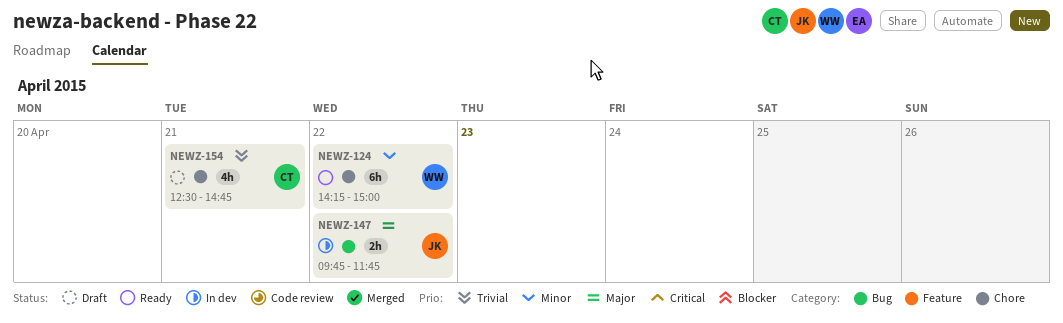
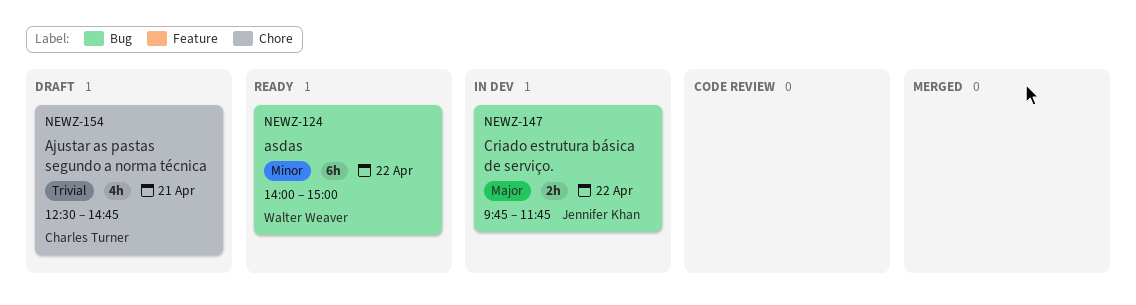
NEWZ-124, label: Chore -> Bug
NEWZ-124, begins: 14:15 -> 14:00

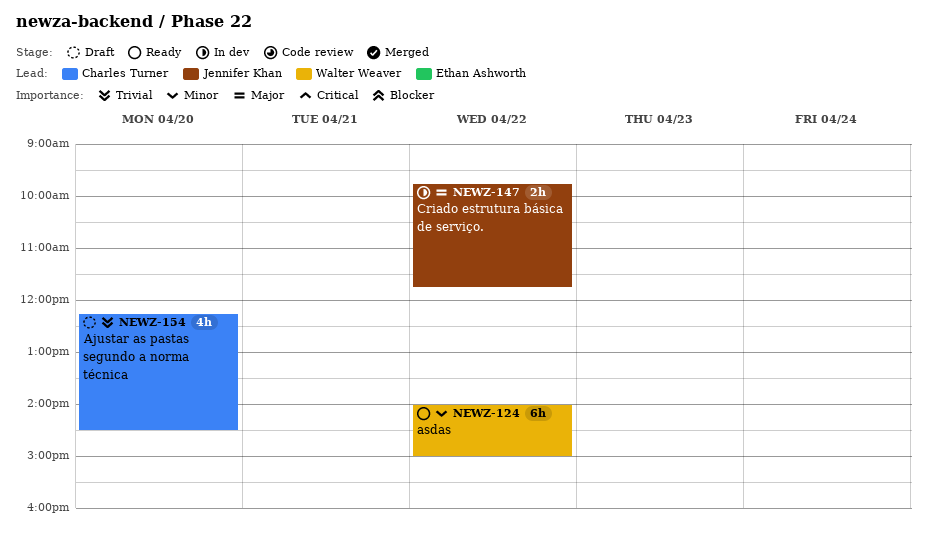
NEWZ-154, day: Apr 21 -> Apr 20
NEWZ-154, begins: 12:30 -> 12:15
NEWZ-154, ends: 14:45 -> 14:30

